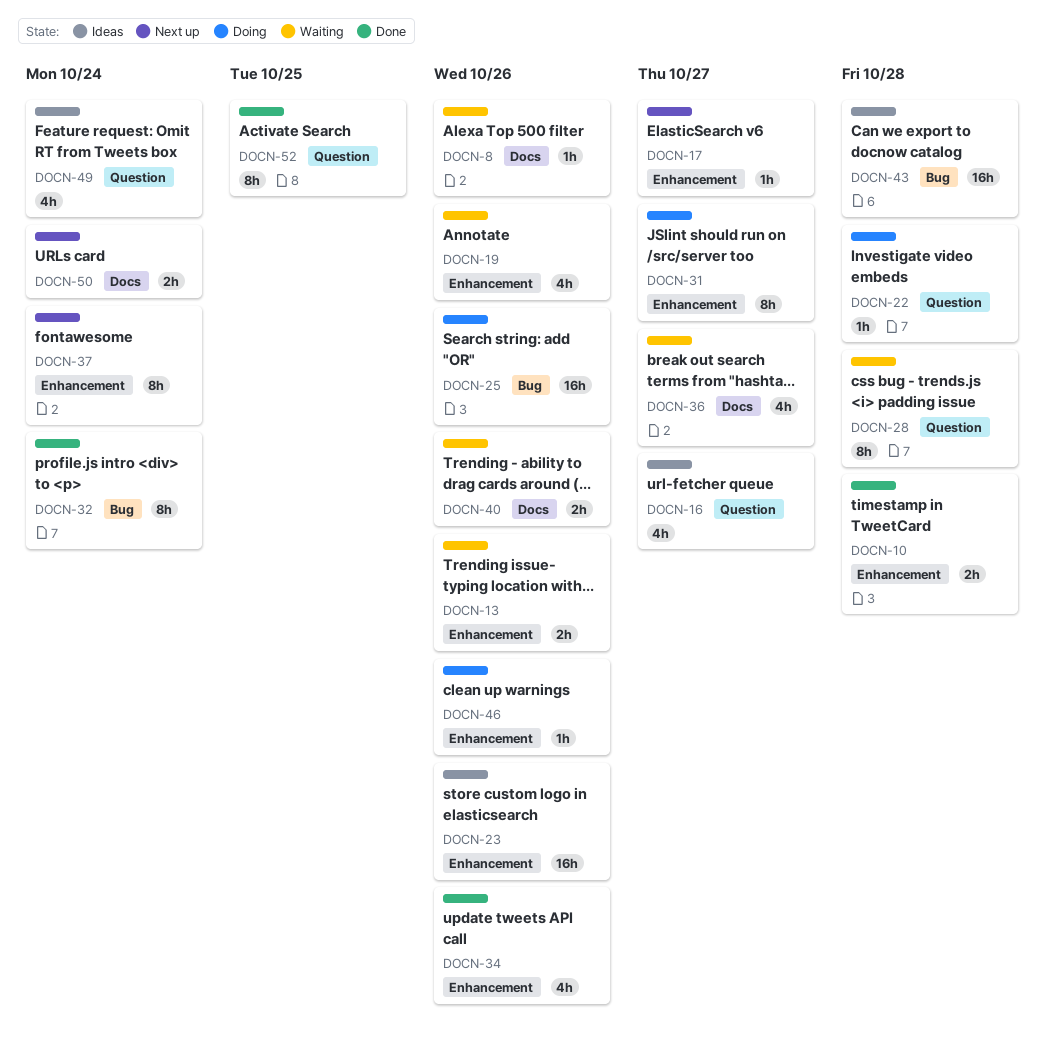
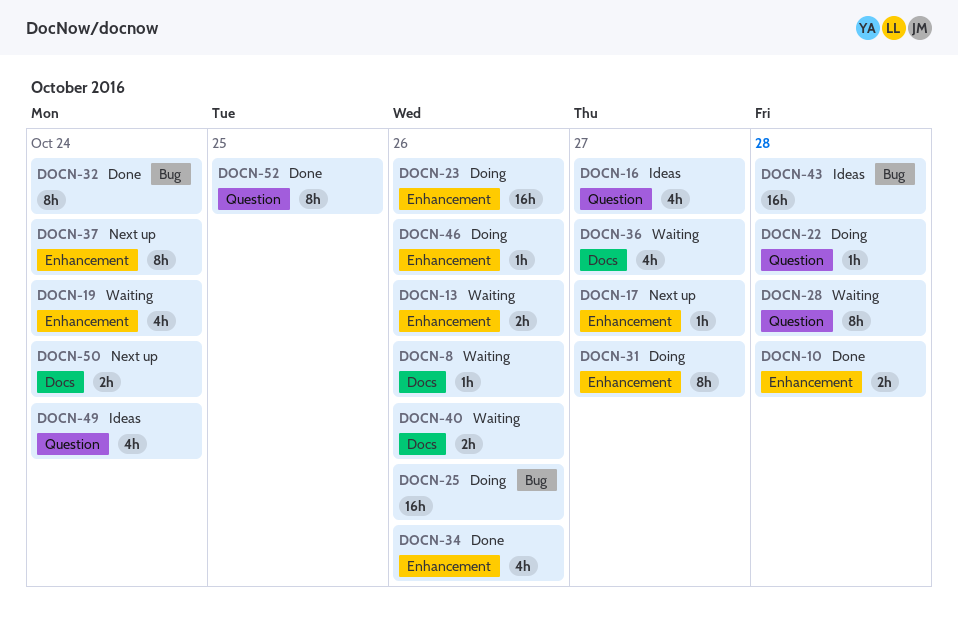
DOCN-19, due: Oct 26 -> Oct 24
DOCN-23, status: Ideas -> Doing

